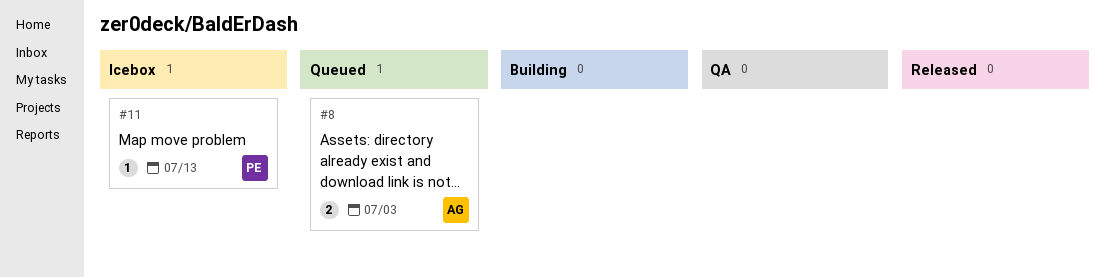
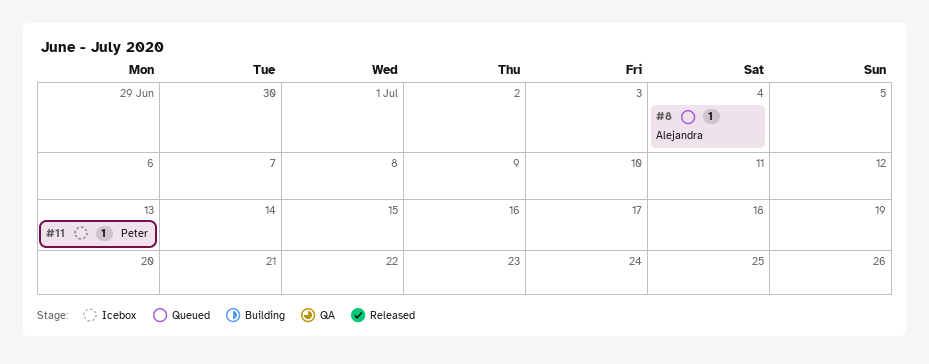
#8, estimate: 2 -> 1
#8, due: Jul 3 -> Jul 4

